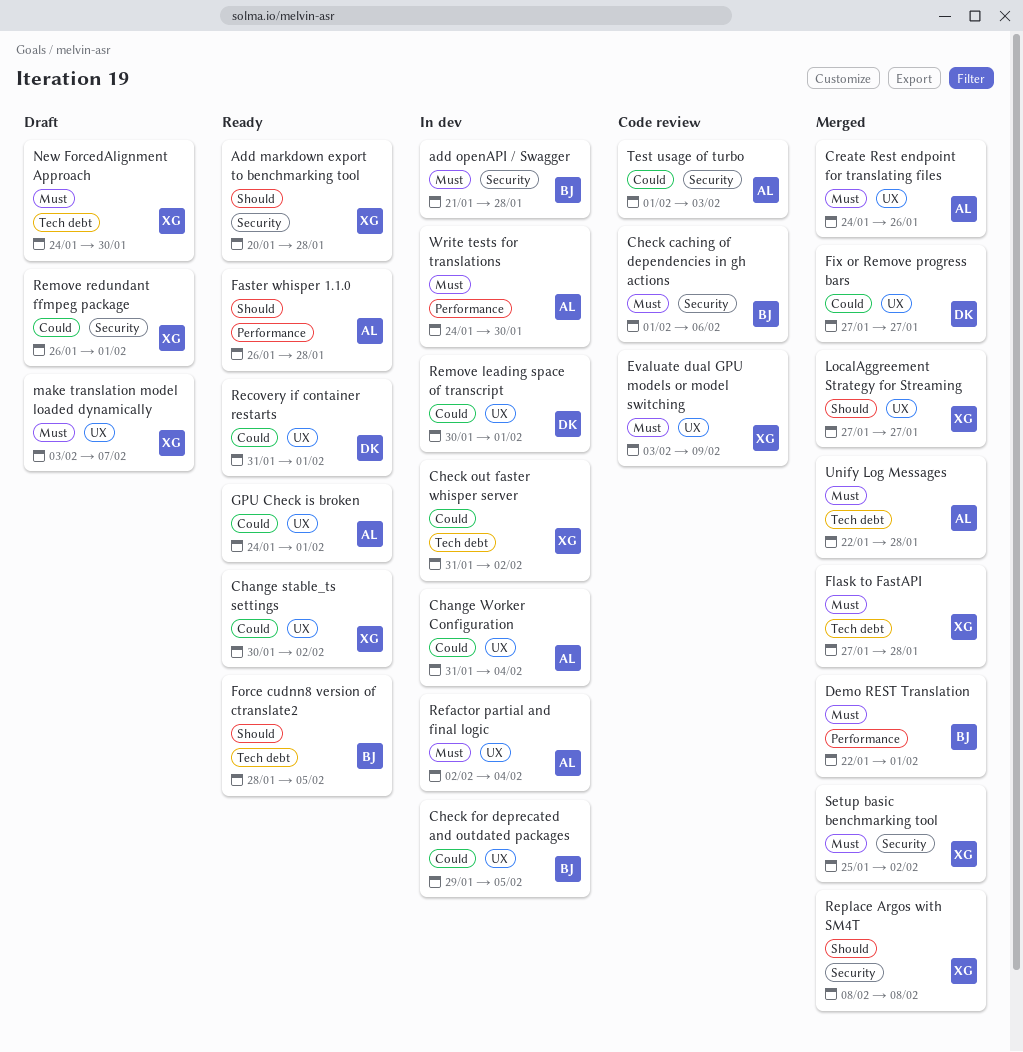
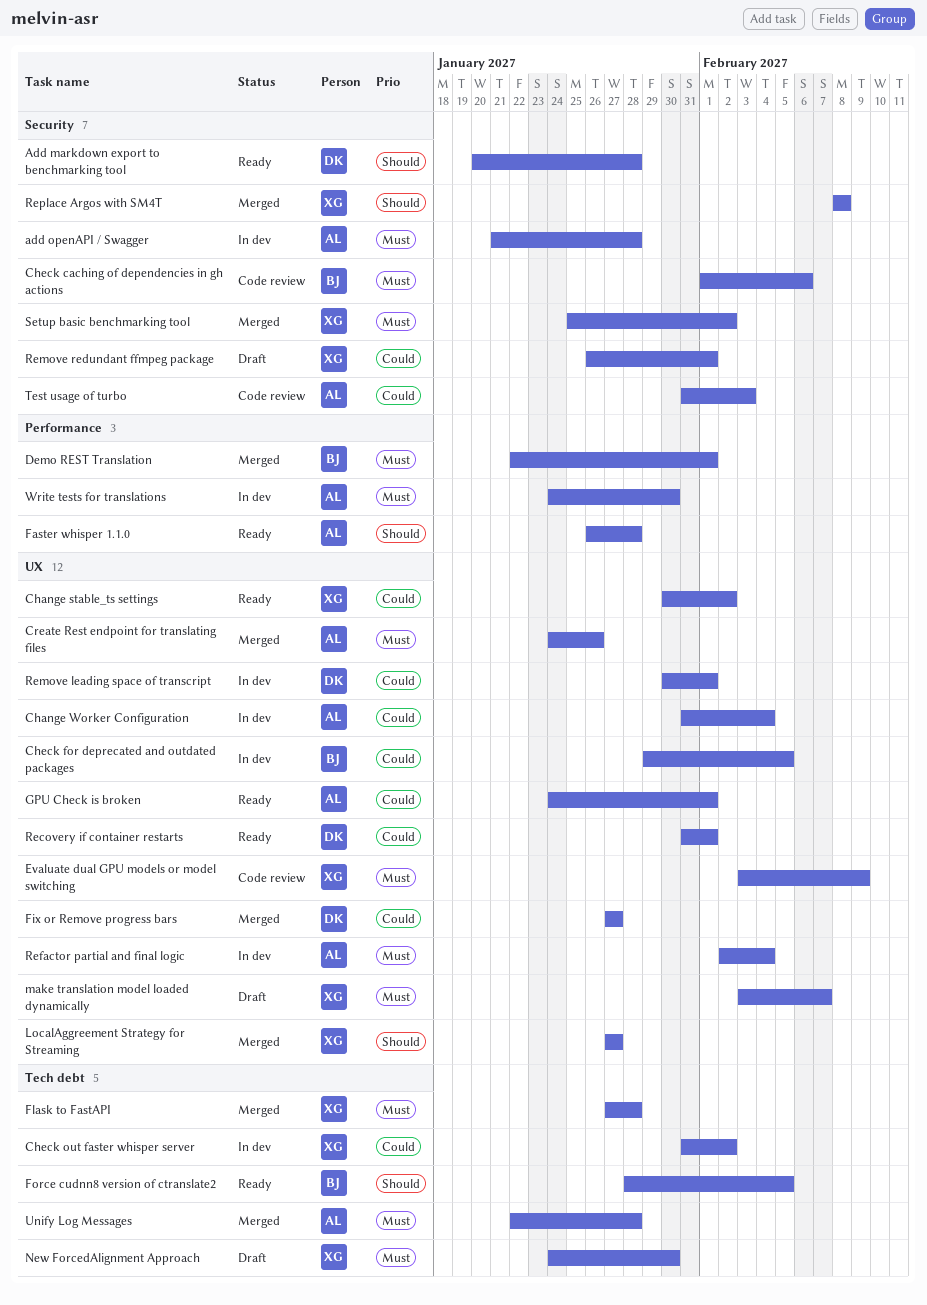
Add markdown export to benchmarking tool, owner: XG -> DK
add openAPI / Swagger, owner: BJ -> AL
Test usage of turbo, start: Feb 1 -> Jan 31

